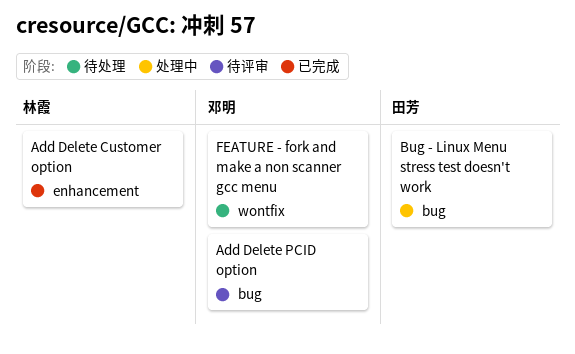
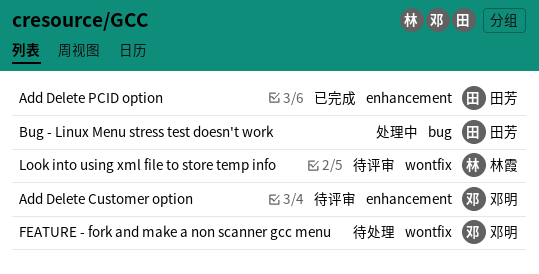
Add Delete Customer option, status: 已完成 -> 待评审
Add Delete Customer option, owner: 林霞 -> 邓明
Add Delete PCID option, status: 待评审 -> 已完成
Add Delete PCID option, owner: 邓明 -> 田芳
Add Delete PCID option, label: bug -> enhancement
Look into using xml file to store temp info: none -> present

